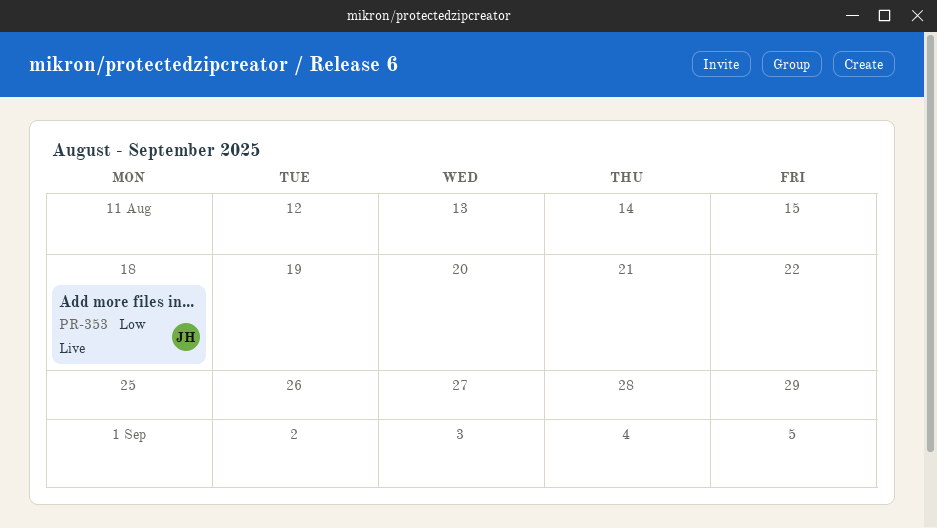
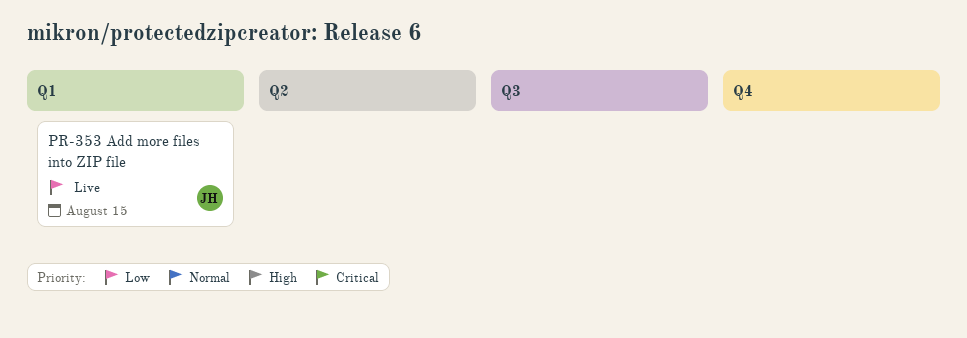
PR-353, due: Aug 18 -> Aug 15

